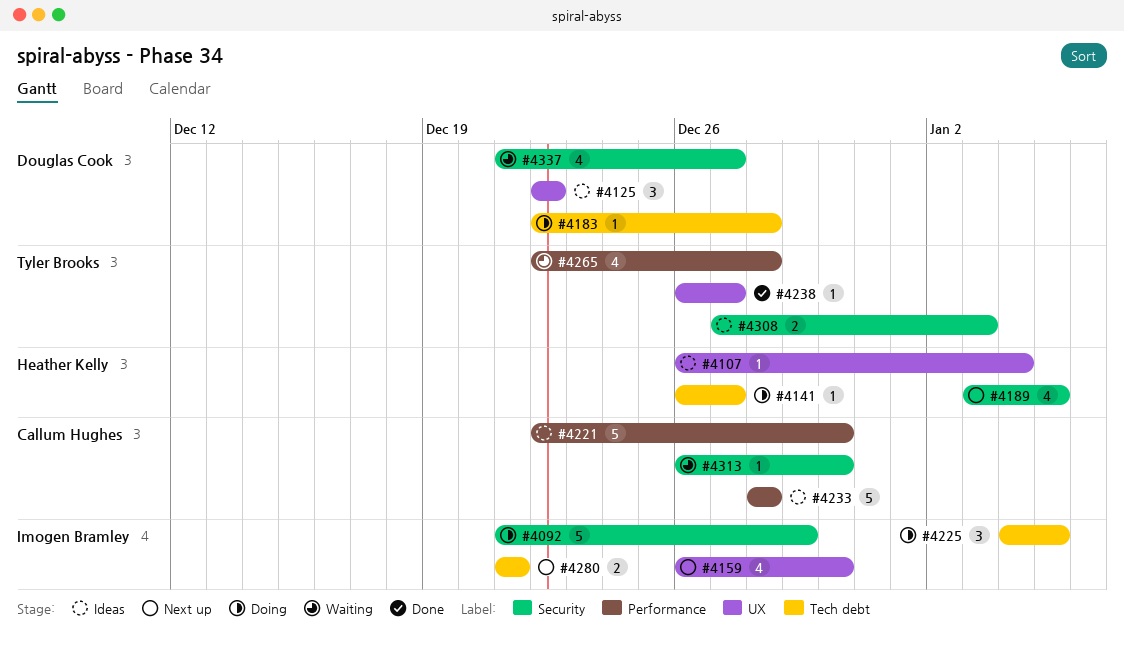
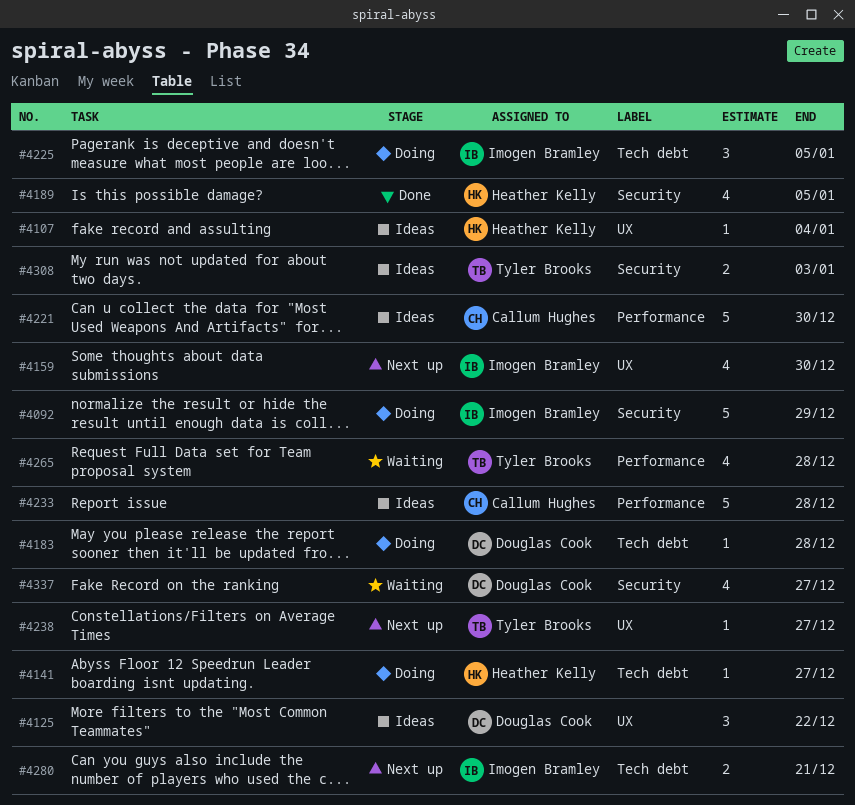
#4189, status: Next up -> Done
#4238, status: Done -> Next up
#4313: present -> none

